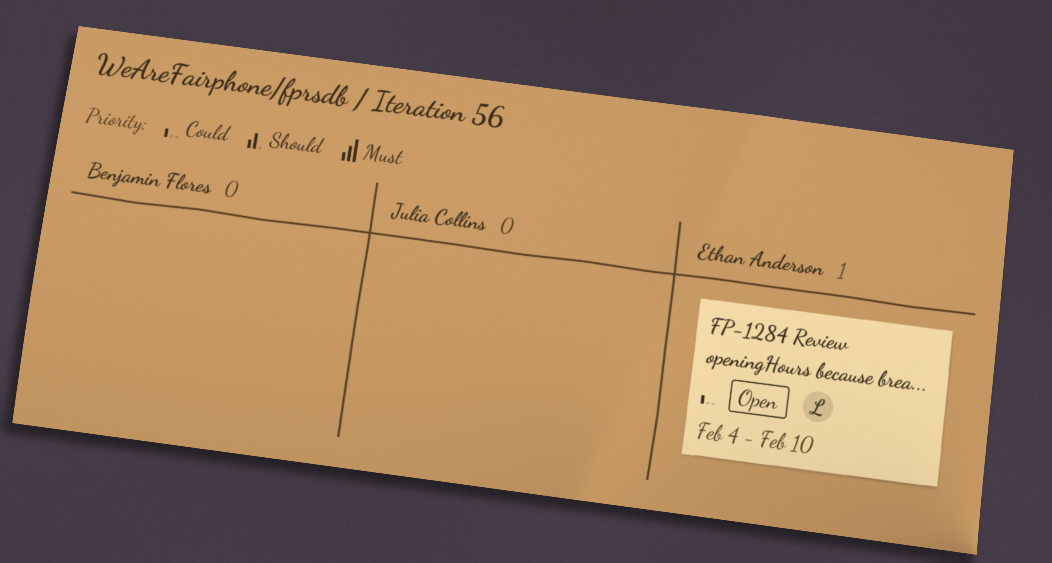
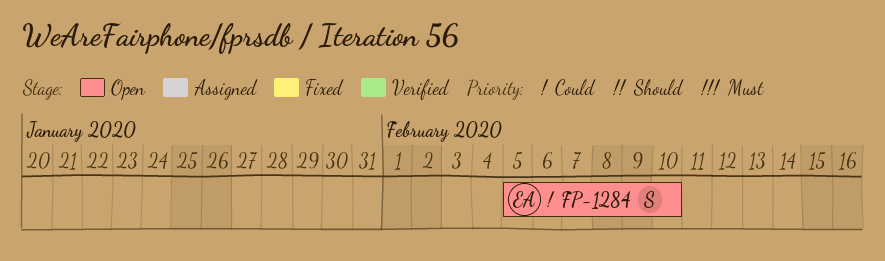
FP-1284, estimate: L -> S
FP-1284, start: Feb 4 -> Feb 5

